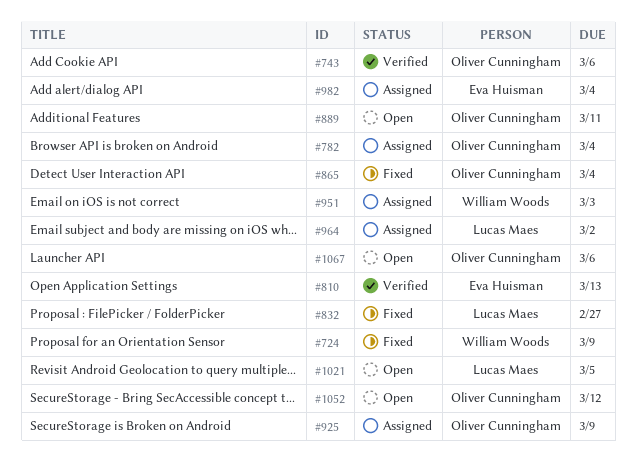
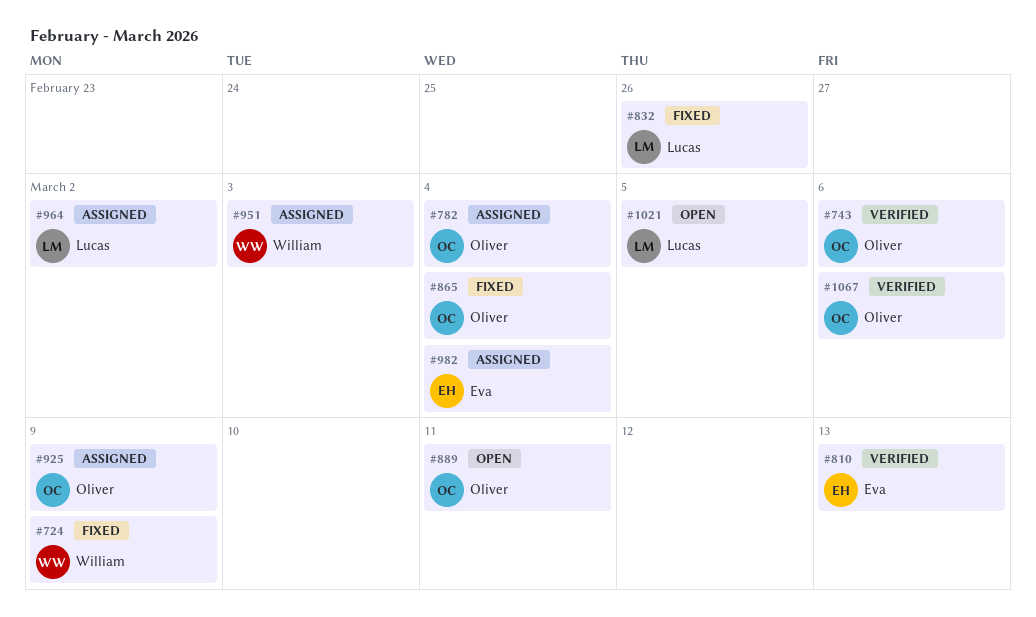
#832, due: Feb 27 -> Feb 26
#1052: present -> none
#1067, status: Open -> Verified

